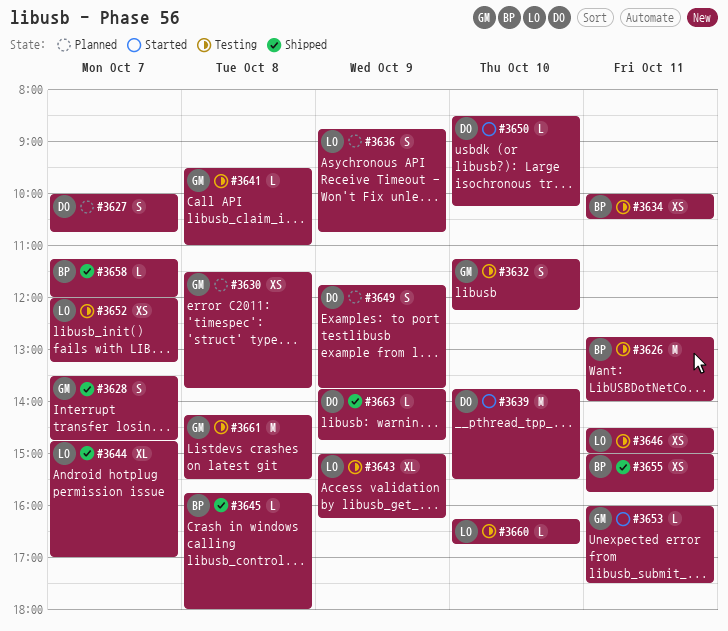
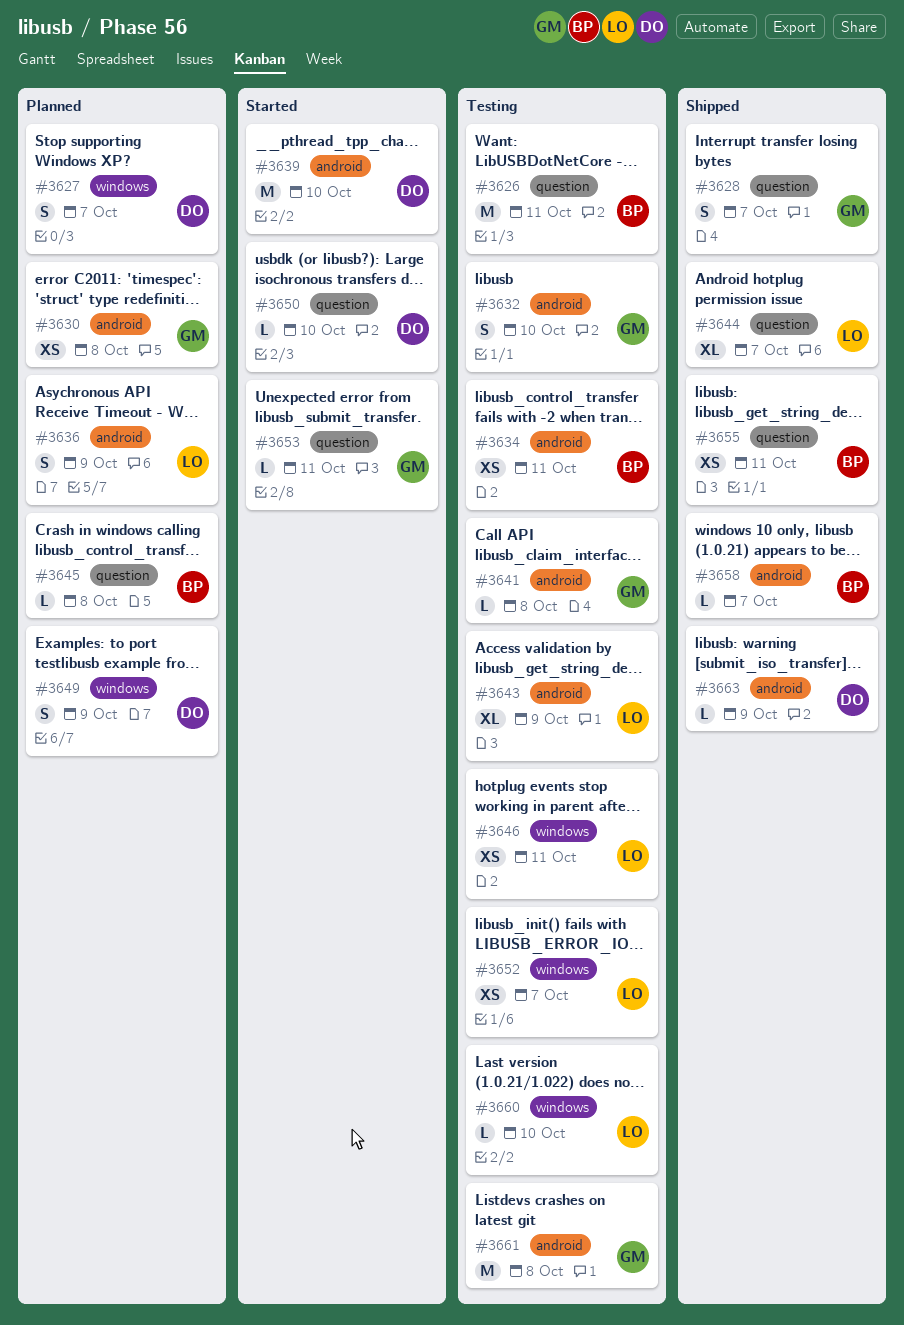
#3645, status: Shipped -> Planned

